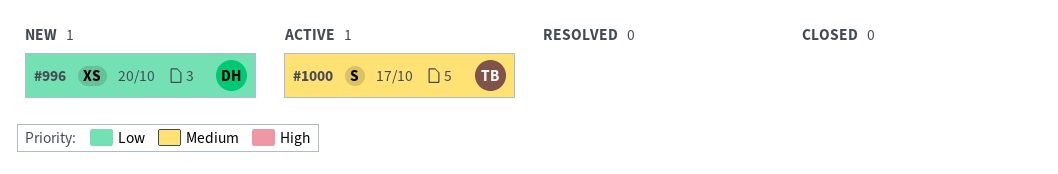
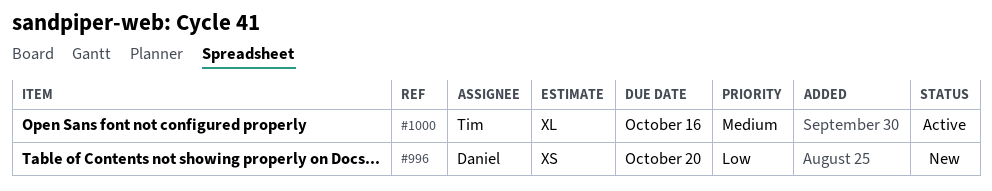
#1000, estimate: S -> XL
#1000, due: Oct 17 -> Oct 16

